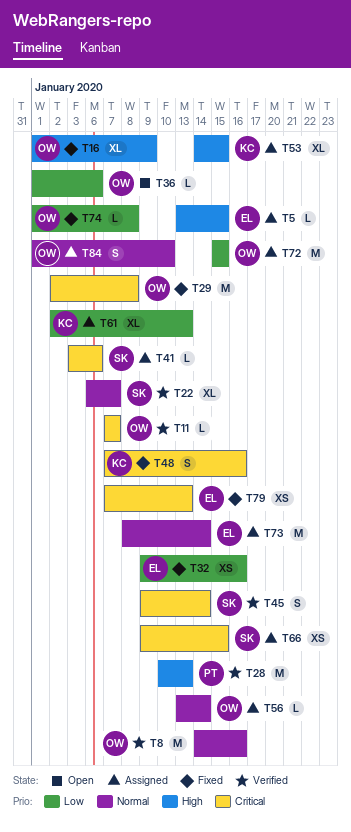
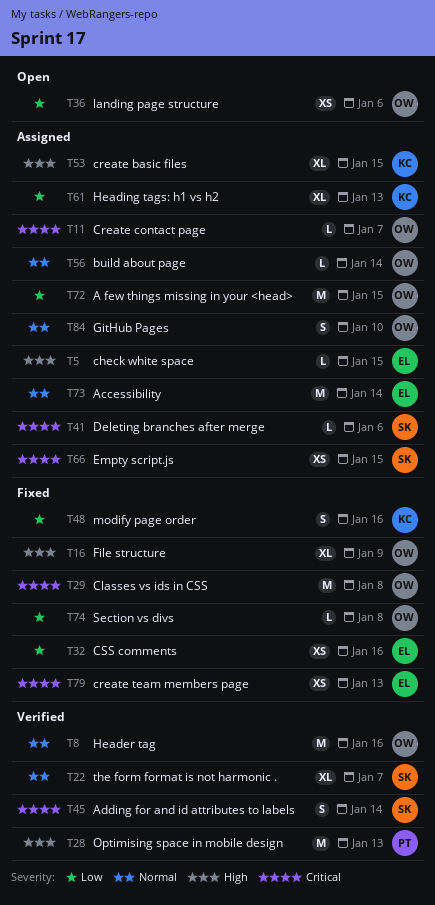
T11, status: Verified -> Assigned
T36, estimate: L -> XS
T48, priority: Critical -> Low

